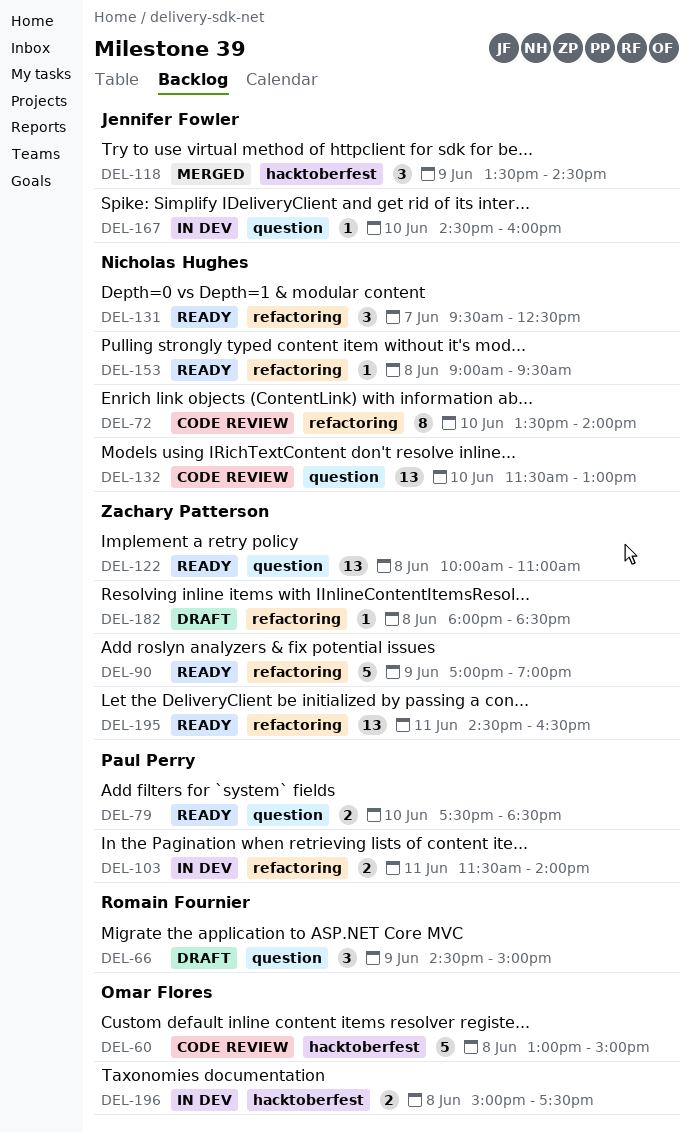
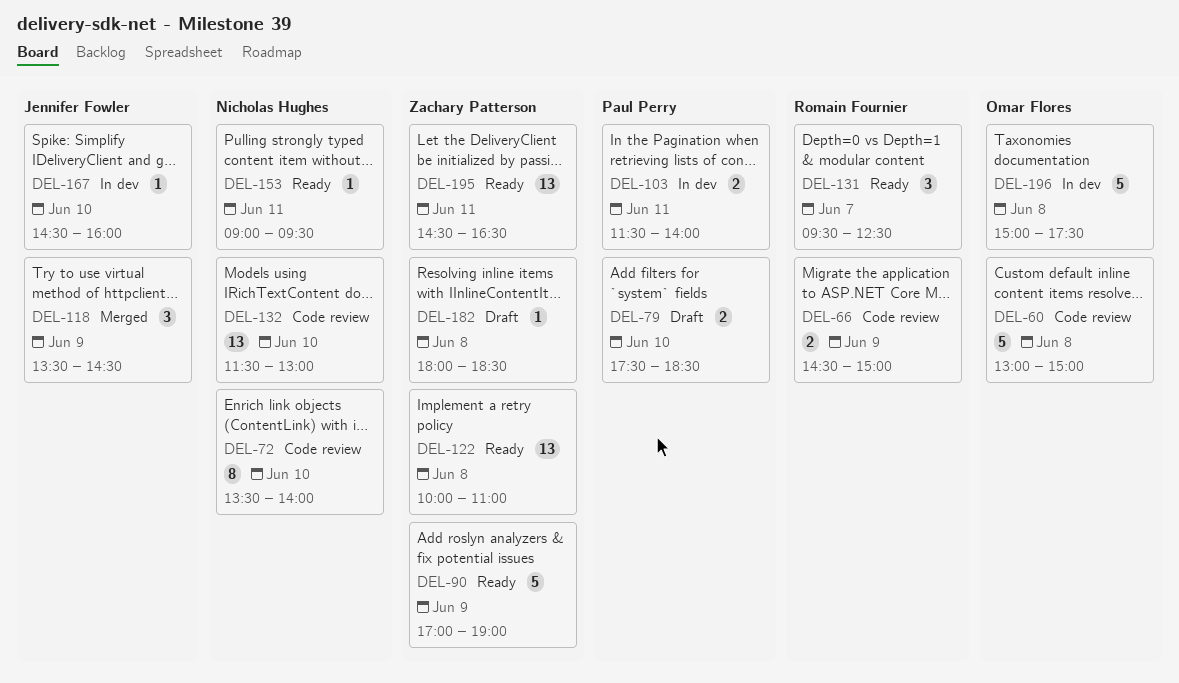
DEL-66, status: Draft -> Code review
DEL-66, estimate: 3 -> 2
DEL-79, status: Ready -> Draft
DEL-131, owner: Nicholas Hughes -> Romain Fournier
DEL-153, day: Jun 8 -> Jun 11
DEL-196, estimate: 2 -> 5

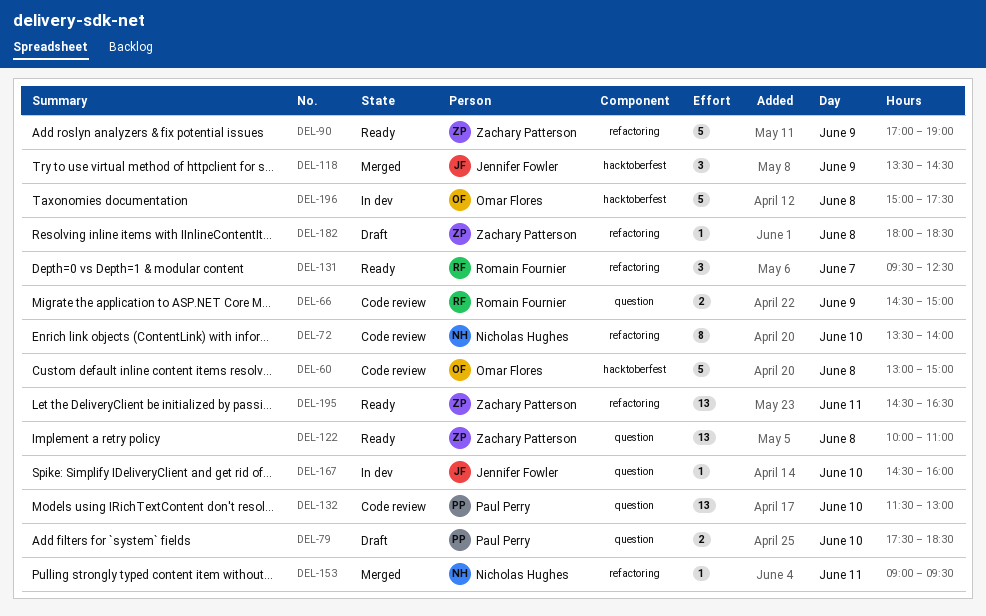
DEL-103: present -> none
DEL-132, owner: Nicholas Hughes -> Paul Perry
DEL-153, status: Ready -> Merged

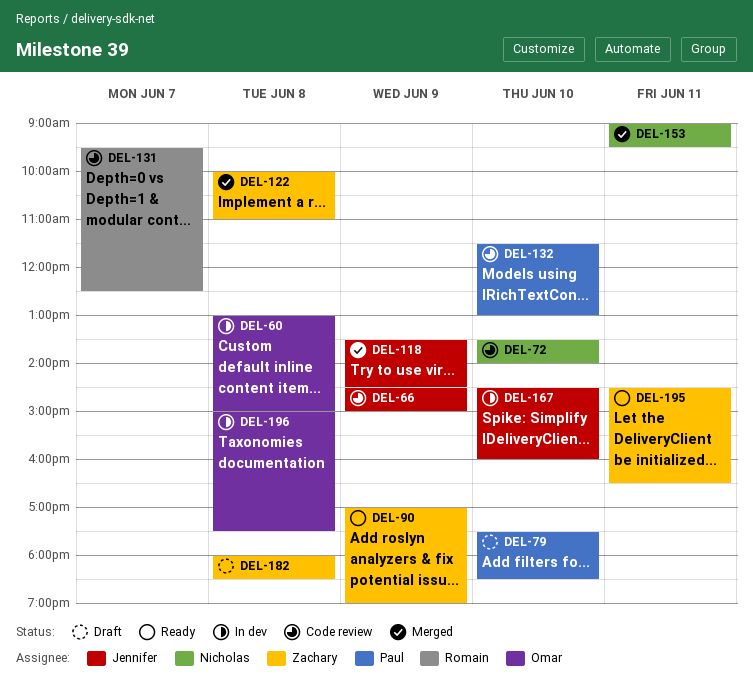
DEL-60, status: Code review -> In dev
DEL-66, owner: Romain Fournier -> Jennifer Fowler
DEL-122, status: Ready -> Merged
DEL-131, status: Ready -> Code review

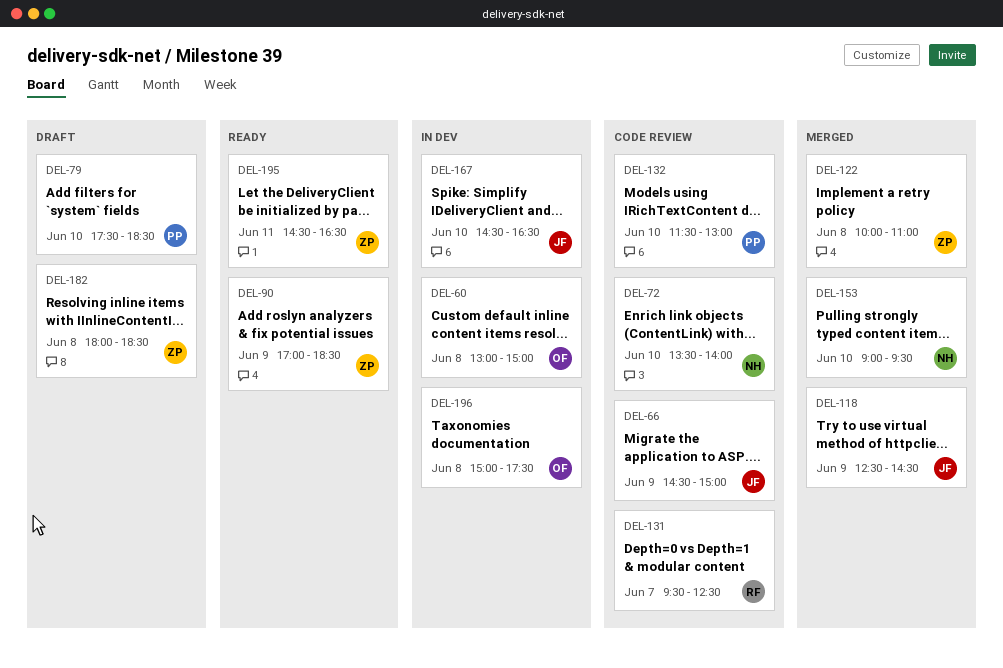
DEL-90, ends: 19:00 -> 18:30
DEL-118, begins: 13:30 -> 12:30
DEL-153, day: Jun 11 -> Jun 10
DEL-167, ends: 16:00 -> 16:30

